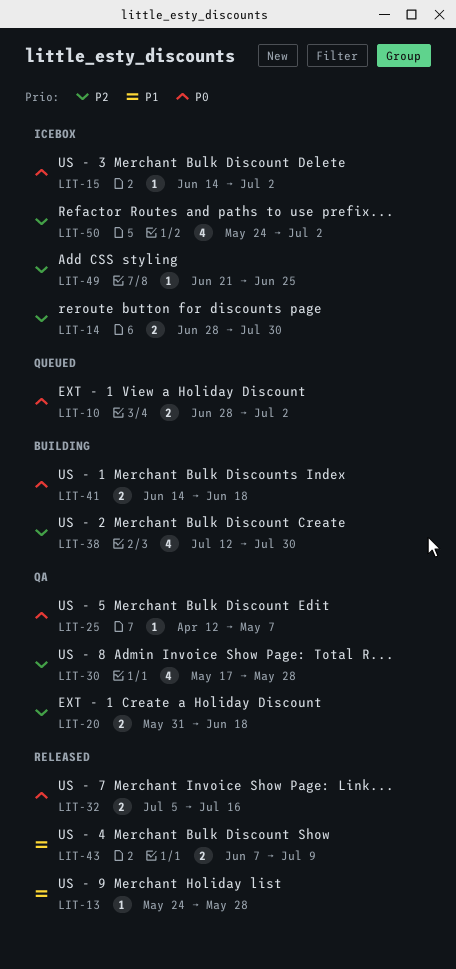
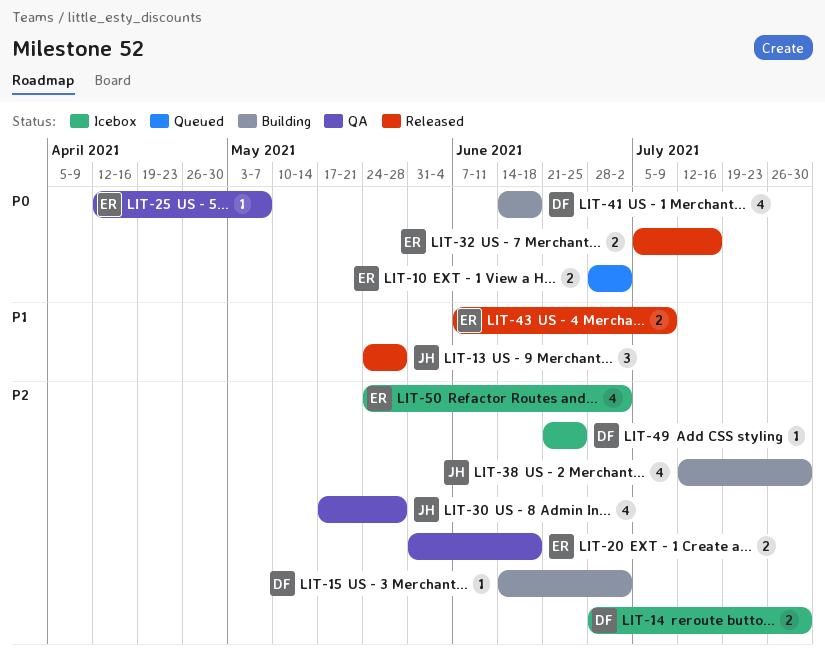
LIT-13, estimate: 1 -> 3
LIT-15, status: Icebox -> Building
LIT-15, priority: P0 -> P2
LIT-41, estimate: 2 -> 4

